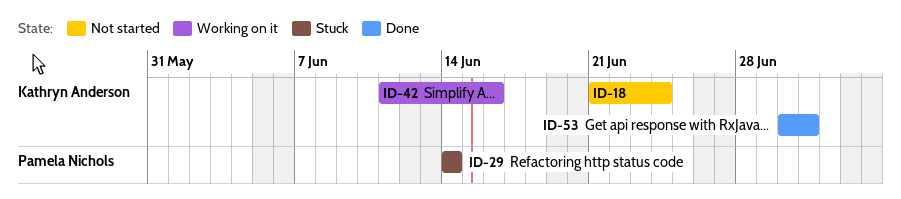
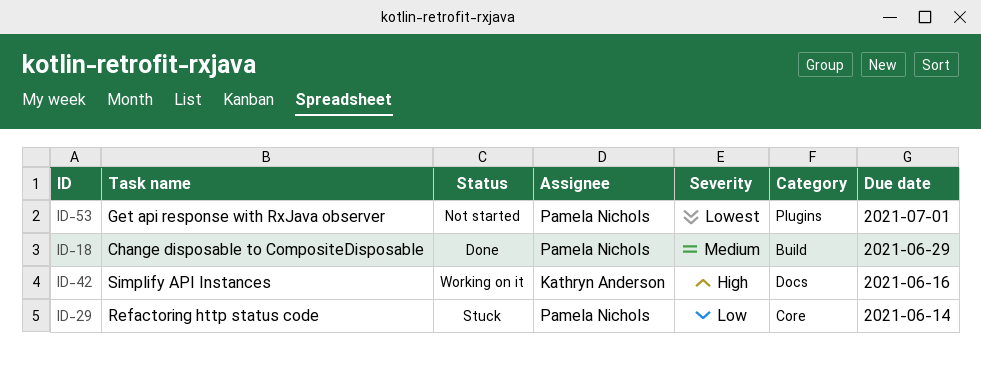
ID-18, status: Not started -> Done
ID-18, owner: Kathryn Anderson -> Pamela Nichols
ID-18, due: Jun 24 -> Jun 29
ID-53, status: Done -> Not started
ID-53, owner: Kathryn Anderson -> Pamela Nichols

